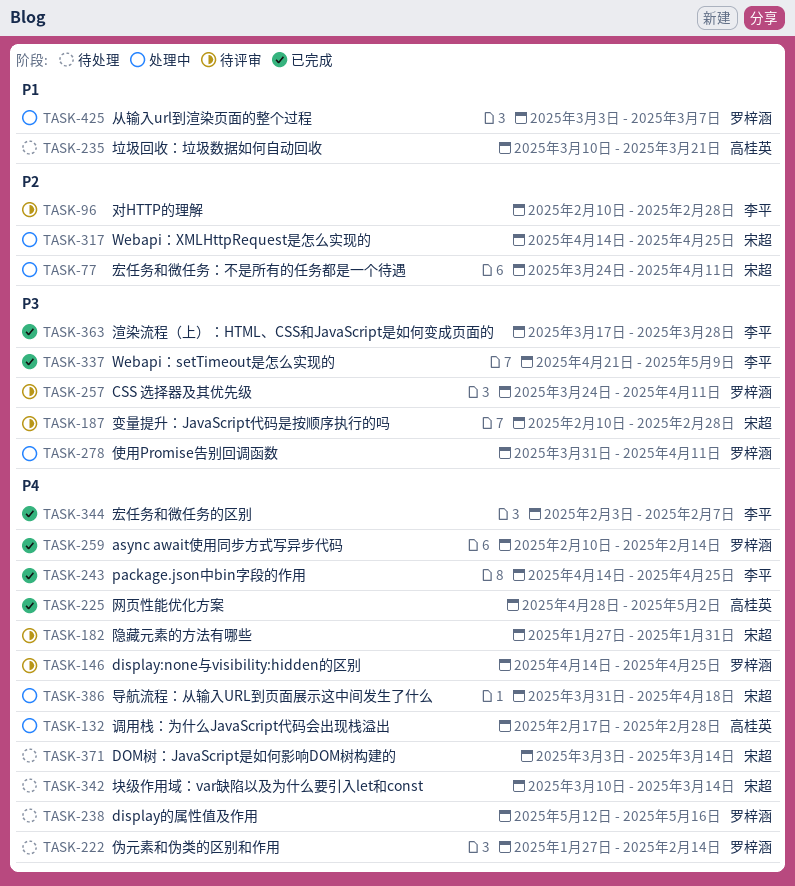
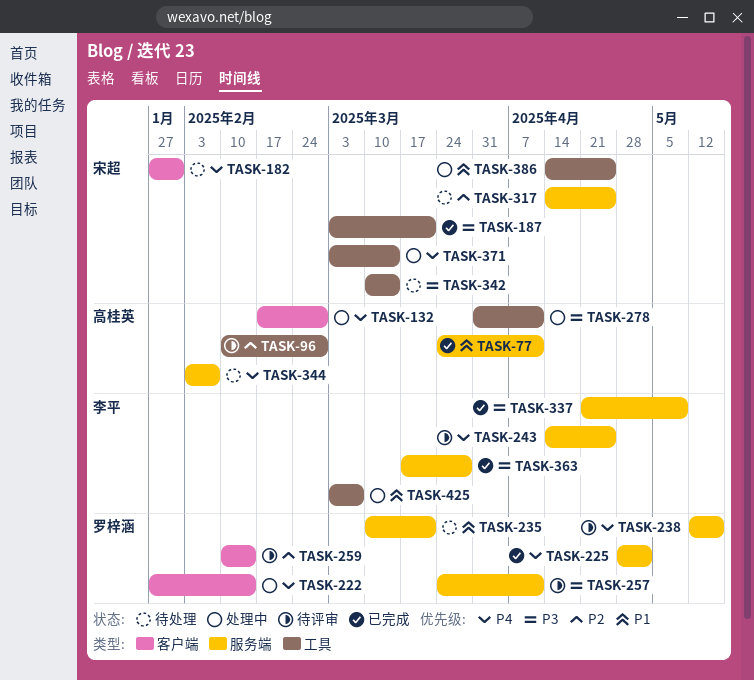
TASK-77, status: 处理中 -> 已完成
TASK-77, owner: 宋超 -> 高桂英
TASK-77, priority: P2 -> P1
TASK-96, owner: 李平 -> 高桂英
TASK-146: present -> none
TASK-182, status: 待评审 -> 待处理
TASK-187, status: 待评审 -> 已完成
TASK-187, start: Feb 10 -> Mar 3
TASK-187, due: Feb 28 -> Mar 21
TASK-222, status: 待处理 -> 处理中
TASK-225, owner: 高桂英 -> 罗梓涵
TASK-235, owner: 高桂英 -> 罗梓涵
TASK-238, status: 待处理 -> 待评审
TASK-243, status: 已完成 -> 待评审
TASK-259, status: 已完成 -> 待评审
TASK-259, priority: P4 -> P2
TASK-278, owner: 罗梓涵 -> 高桂英
TASK-317, status: 处理中 -> 待处理
TASK-342, priority: P4 -> P3
TASK-344, status: 已完成 -> 待处理
TASK-344, owner: 李平 -> 高桂英
TASK-371, status: 待处理 -> 处理中
TASK-386, priority: P4 -> P1
TASK-386, start: Mar 31 -> Apr 14
TASK-386, due: Apr 18 -> Apr 25
TASK-425, owner: 罗梓涵 -> 李平

